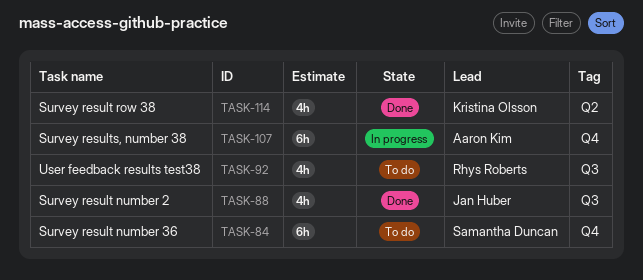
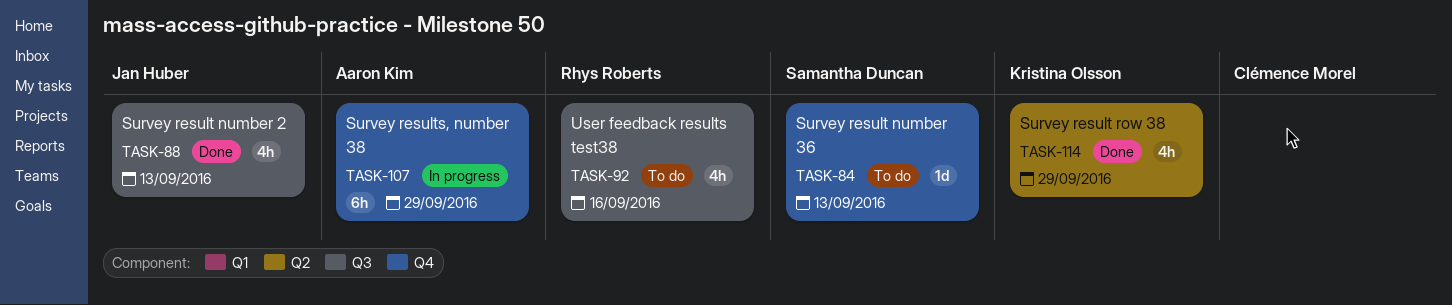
TASK-84, estimate: 6h -> 1d

